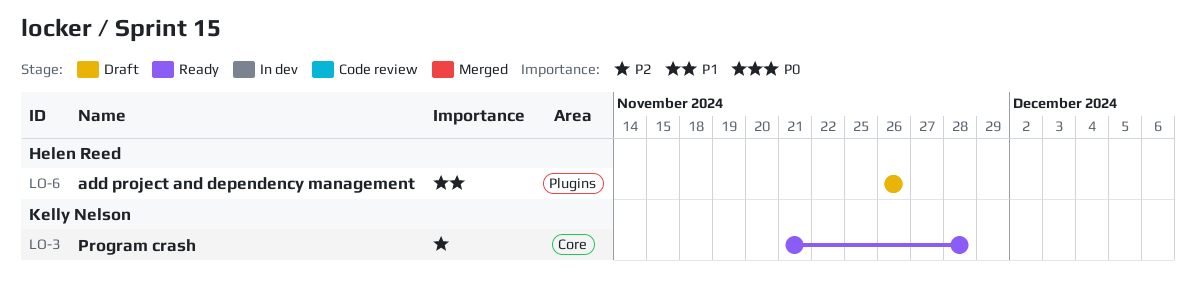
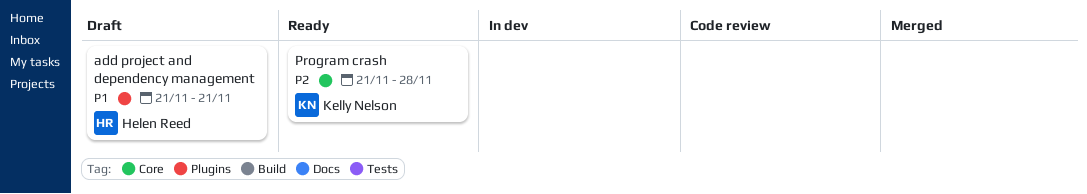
add project and dependency management, start: Nov 26 -> Nov 21
add project and dependency management, due: Nov 26 -> Nov 21

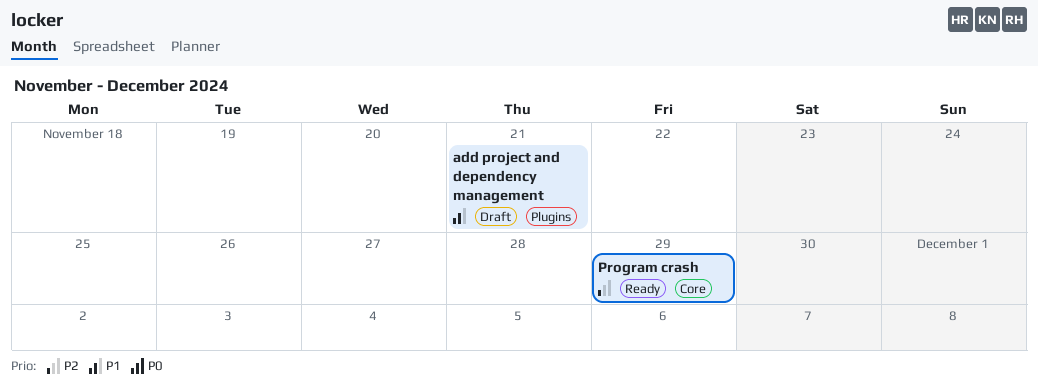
Program crash, due: Nov 28 -> Nov 29

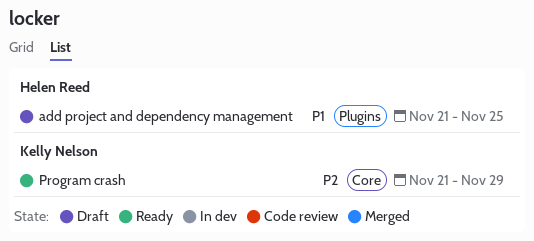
add project and dependency management, due: Nov 21 -> Nov 25

